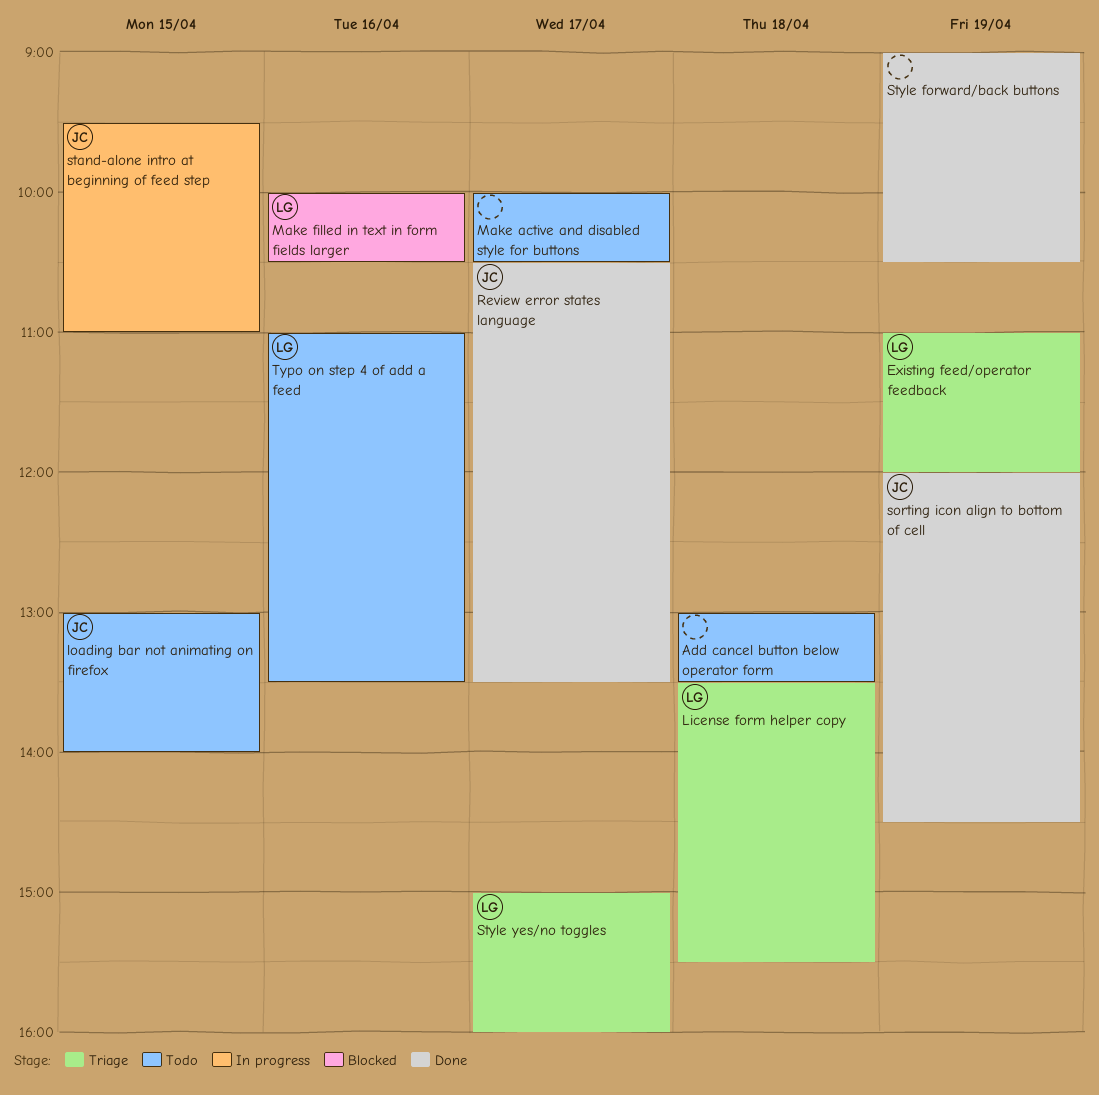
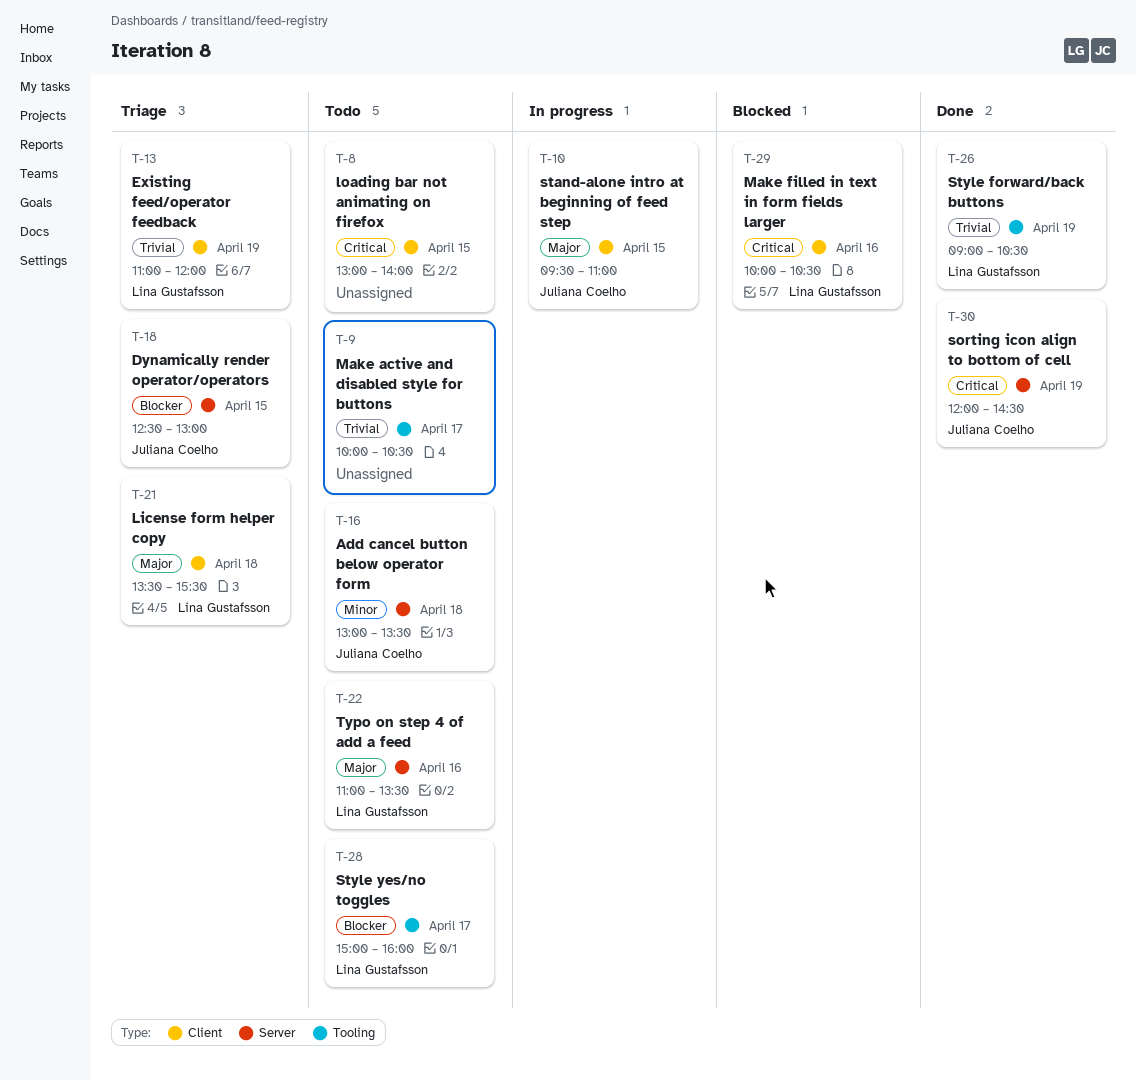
Add cancel button below operator form, owner: none -> Juliana Coelho
Dynamically render operator/operators: none -> present
loading bar not animating on firefox, owner: Juliana Coelho -> none
Review error states language: present -> none
Style forward/back buttons, owner: none -> Lina Gustafsson
Style yes/no toggles, status: Triage -> Todo

